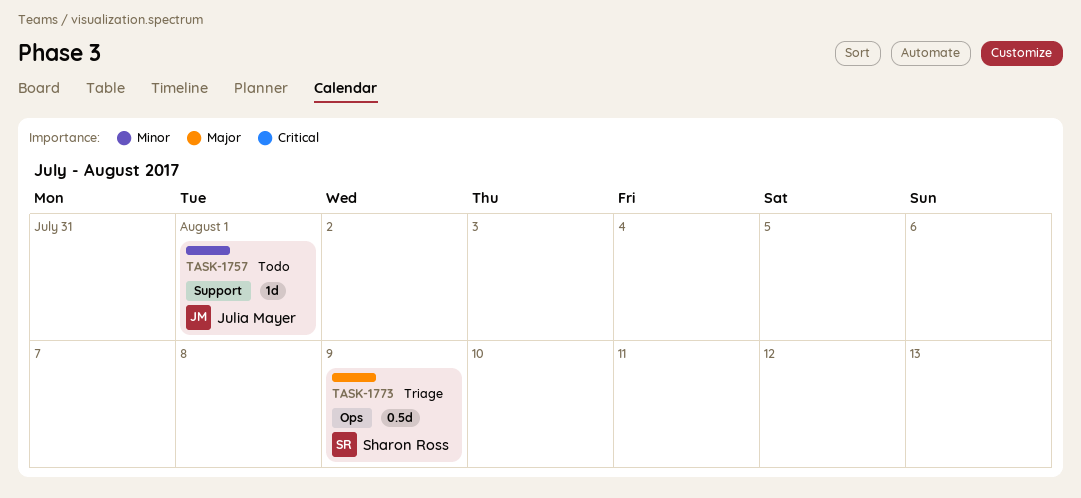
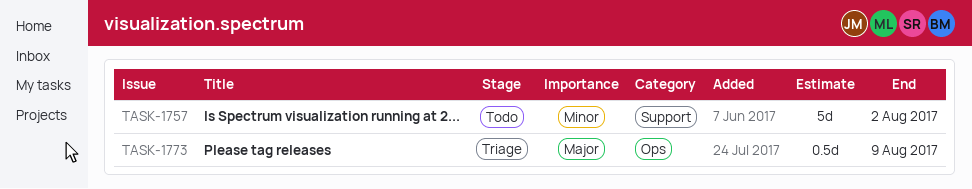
TASK-1757, estimate: 1d -> 5d
TASK-1757, due: Aug 1 -> Aug 2

